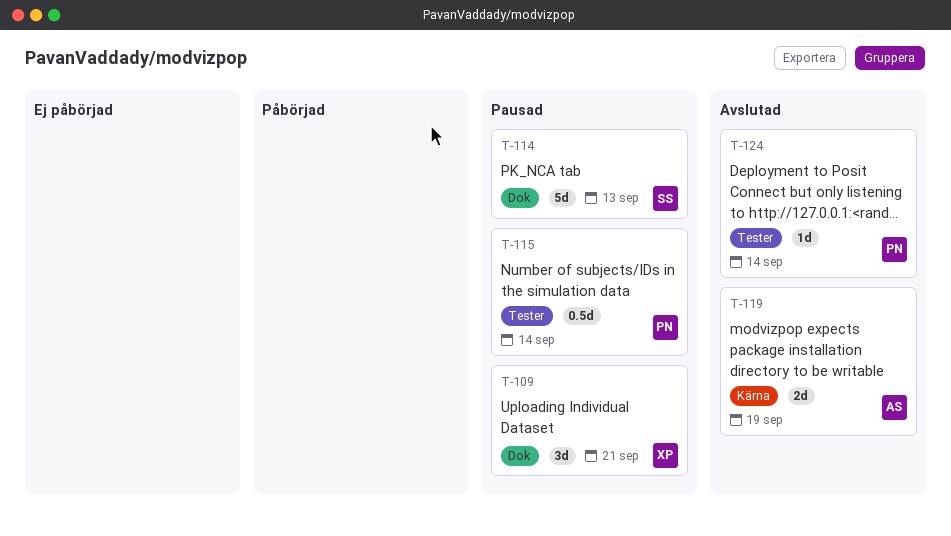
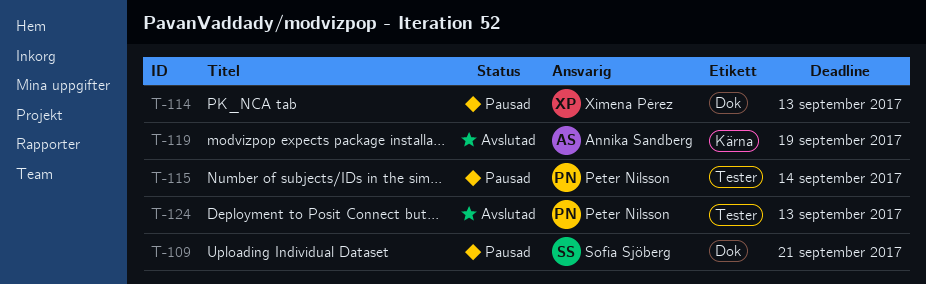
T-109, owner: Ximena Pérez -> Sofia Sjöberg
T-114, owner: Sofia Sjöberg -> Ximena Pérez
T-124, due: Sep 14 -> Sep 13

